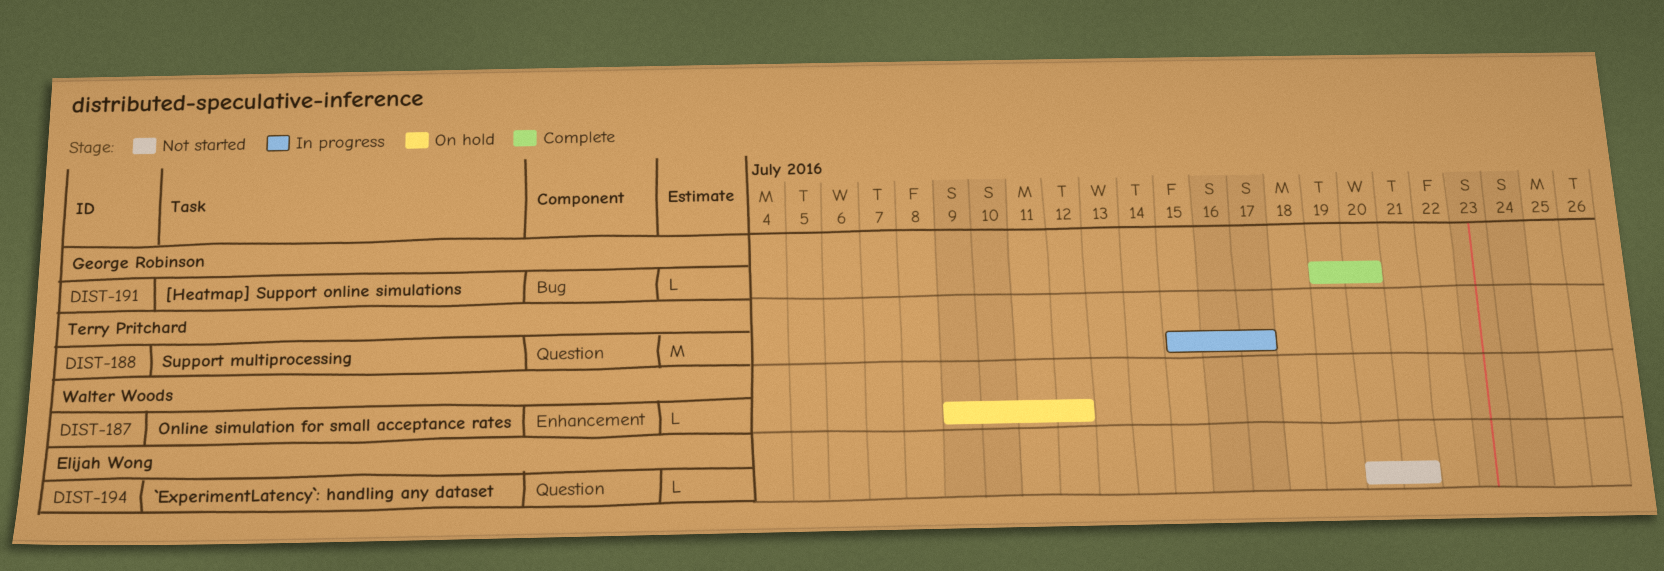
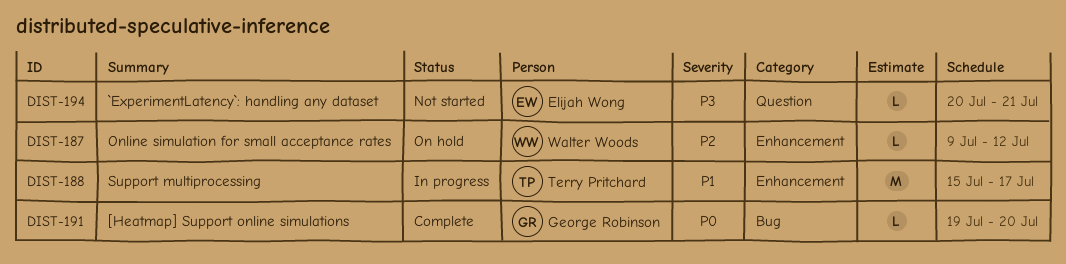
DIST-188, label: Question -> Enhancement

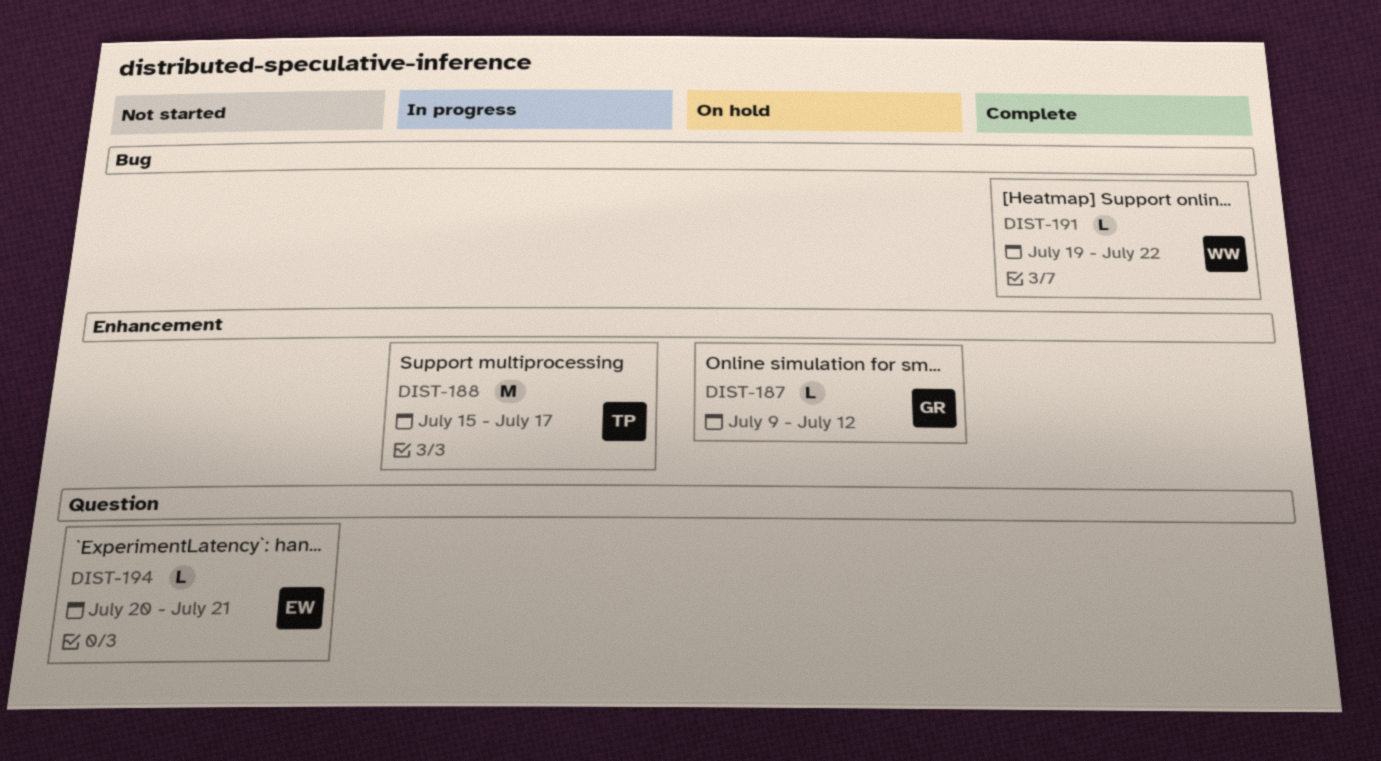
DIST-187, owner: Walter Woods -> George Robinson
DIST-191, owner: George Robinson -> Walter Woods
DIST-191, due: Jul 20 -> Jul 22

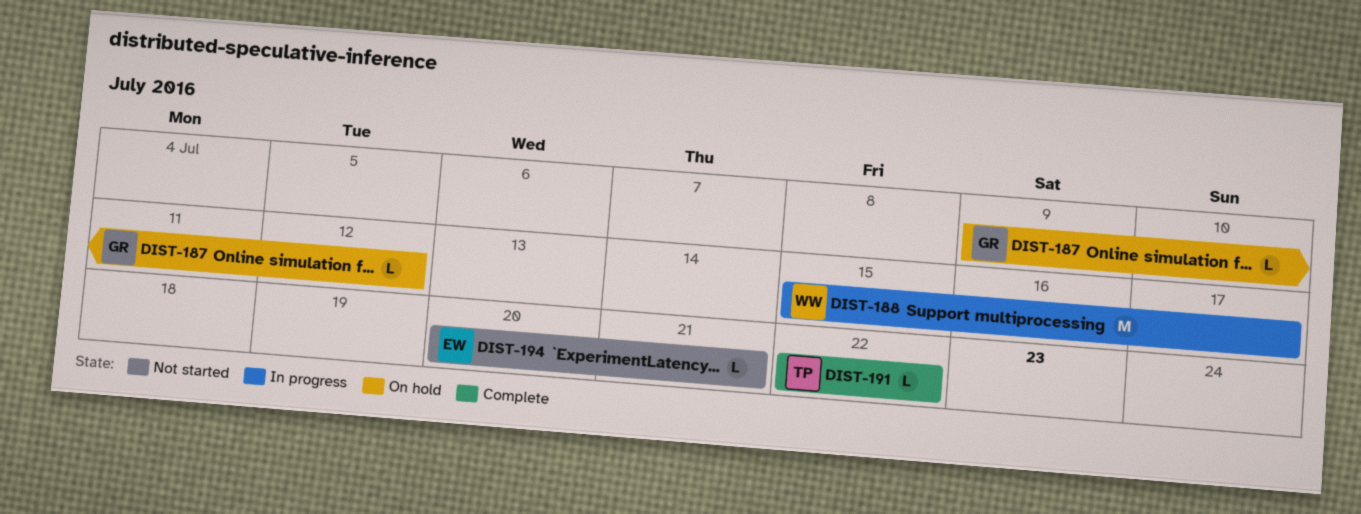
DIST-188, owner: TP -> WW
DIST-191, owner: WW -> TP
DIST-191, start: Jul 19 -> Jul 22

